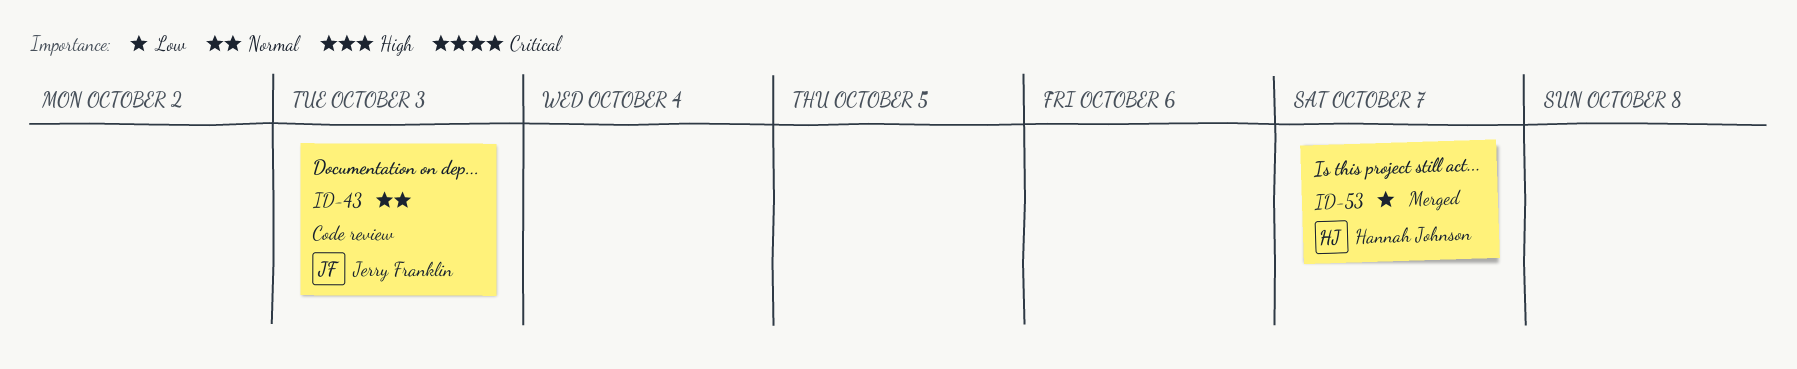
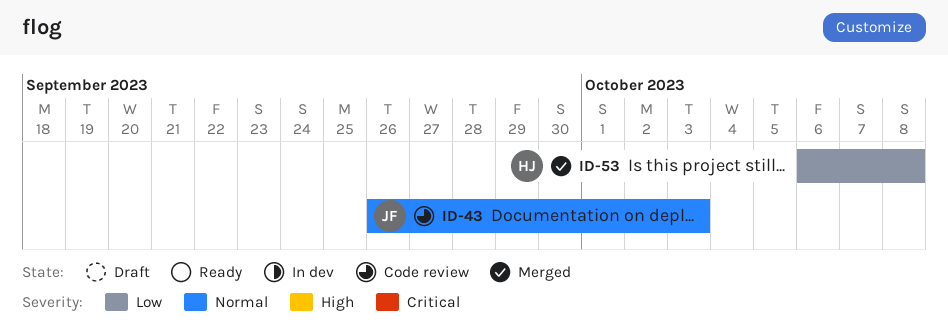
ID-53, due: Oct 7 -> Oct 8

